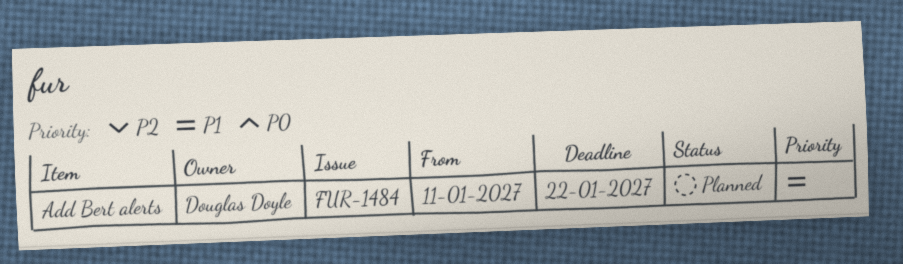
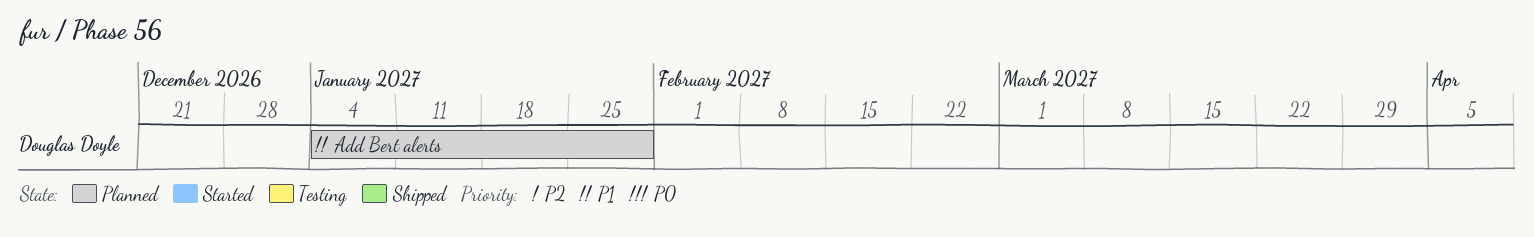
Add Bert alerts, start: Jan 11 -> Jan 4
Add Bert alerts, due: Jan 22 -> Jan 29

